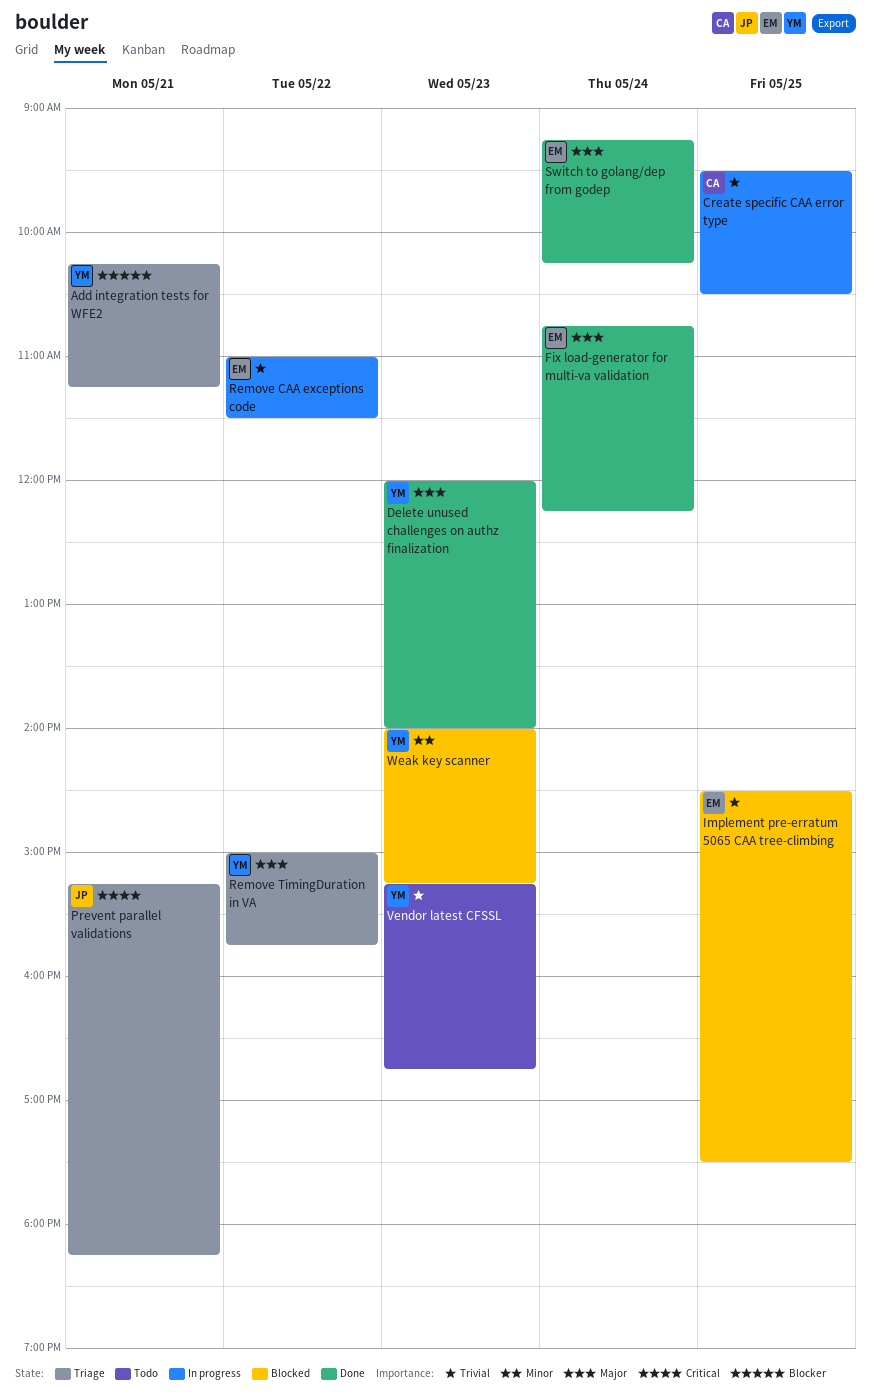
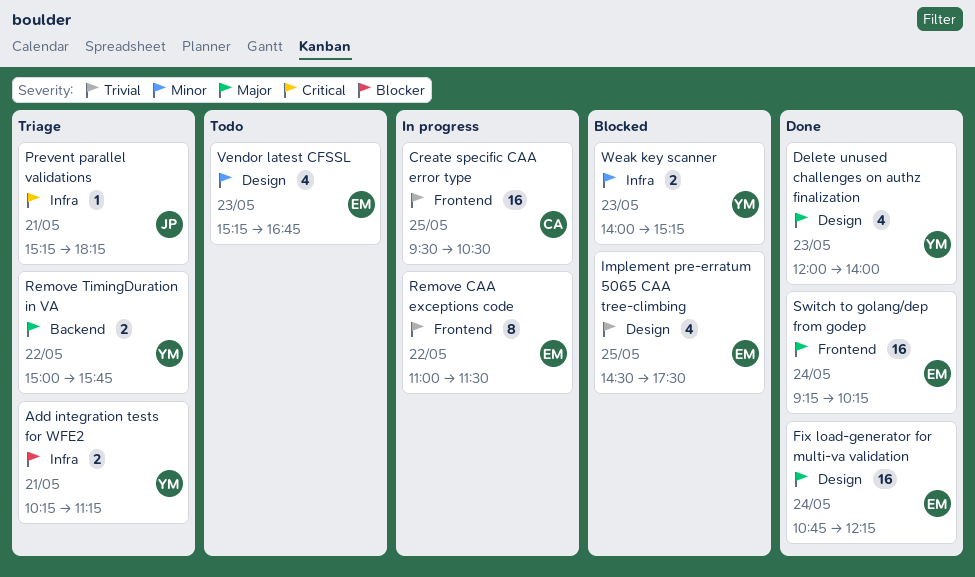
Vendor latest CFSSL, owner: YM -> EM
Vendor latest CFSSL, priority: Trivial -> Minor

